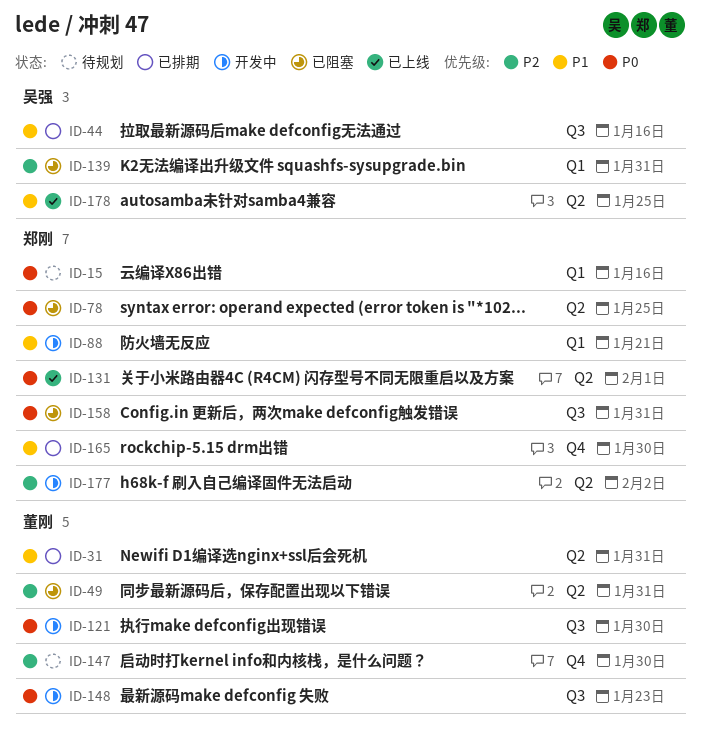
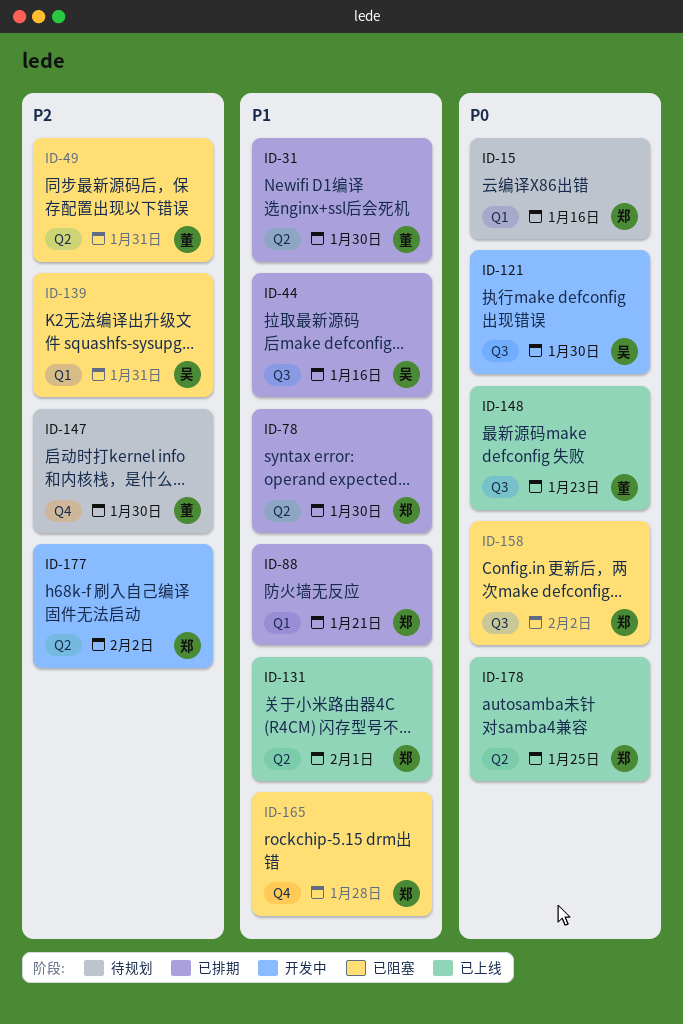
ID-31, due: Jan 31 -> Jan 30
ID-78, status: 已阻塞 -> 已排期
ID-78, priority: P0 -> P1
ID-78, due: Jan 25 -> Jan 30
ID-88, status: 开发中 -> 已排期
ID-121, owner: 董刚 -> 吴强
ID-131, priority: P0 -> P1
ID-148, status: 开发中 -> 已上线
ID-158, due: Jan 31 -> Feb 2
ID-165, status: 已排期 -> 已阻塞
ID-165, due: Jan 30 -> Jan 28
ID-178, owner: 吴强 -> 郑刚
ID-178, priority: P1 -> P0

